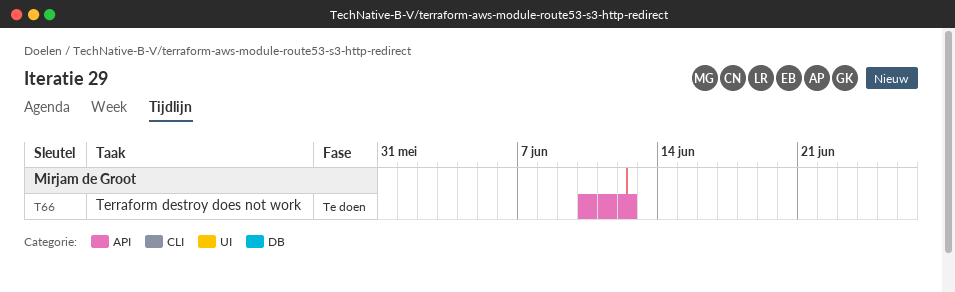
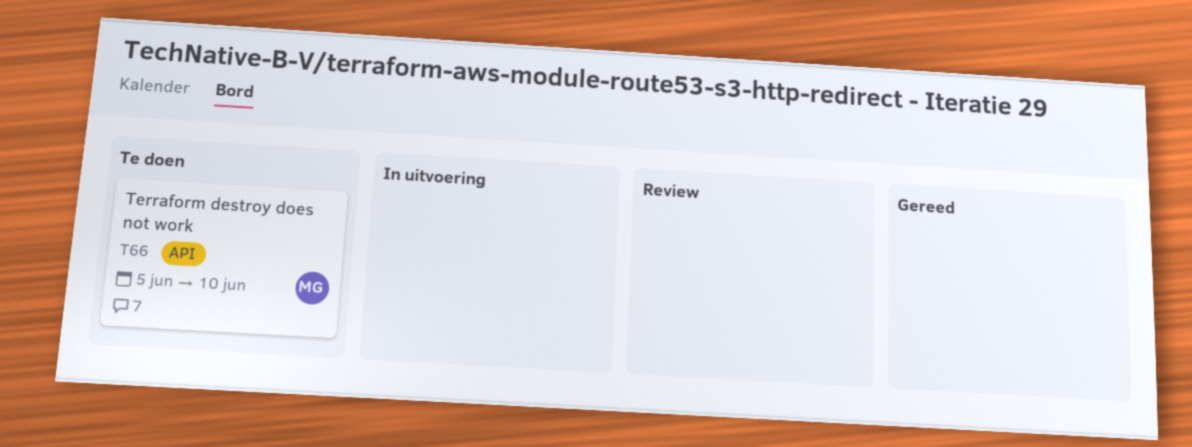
T66, start: Jun 10 -> Jun 5
T66, due: Jun 12 -> Jun 10

